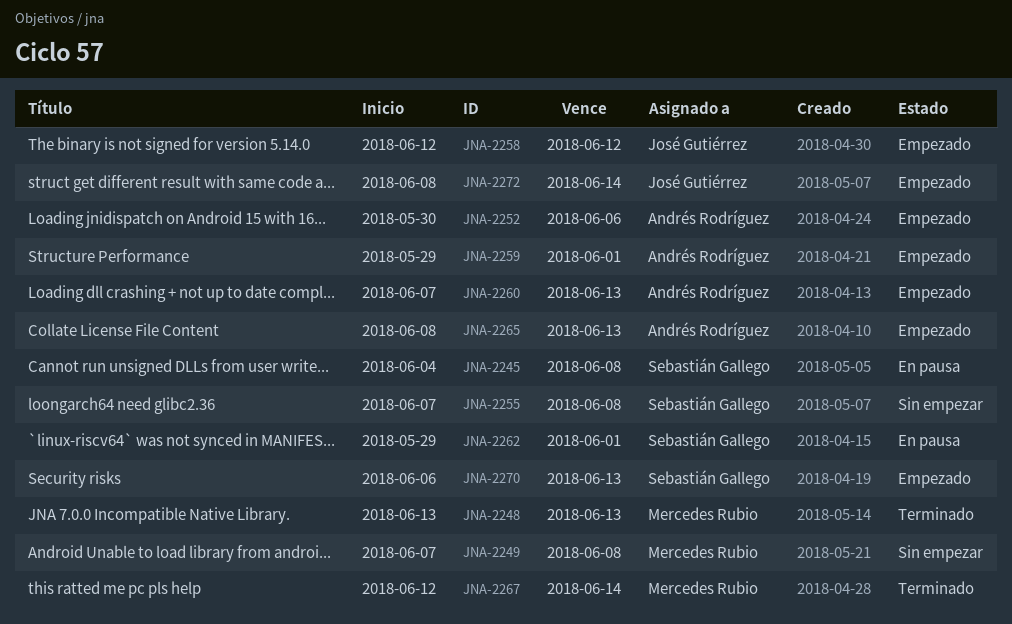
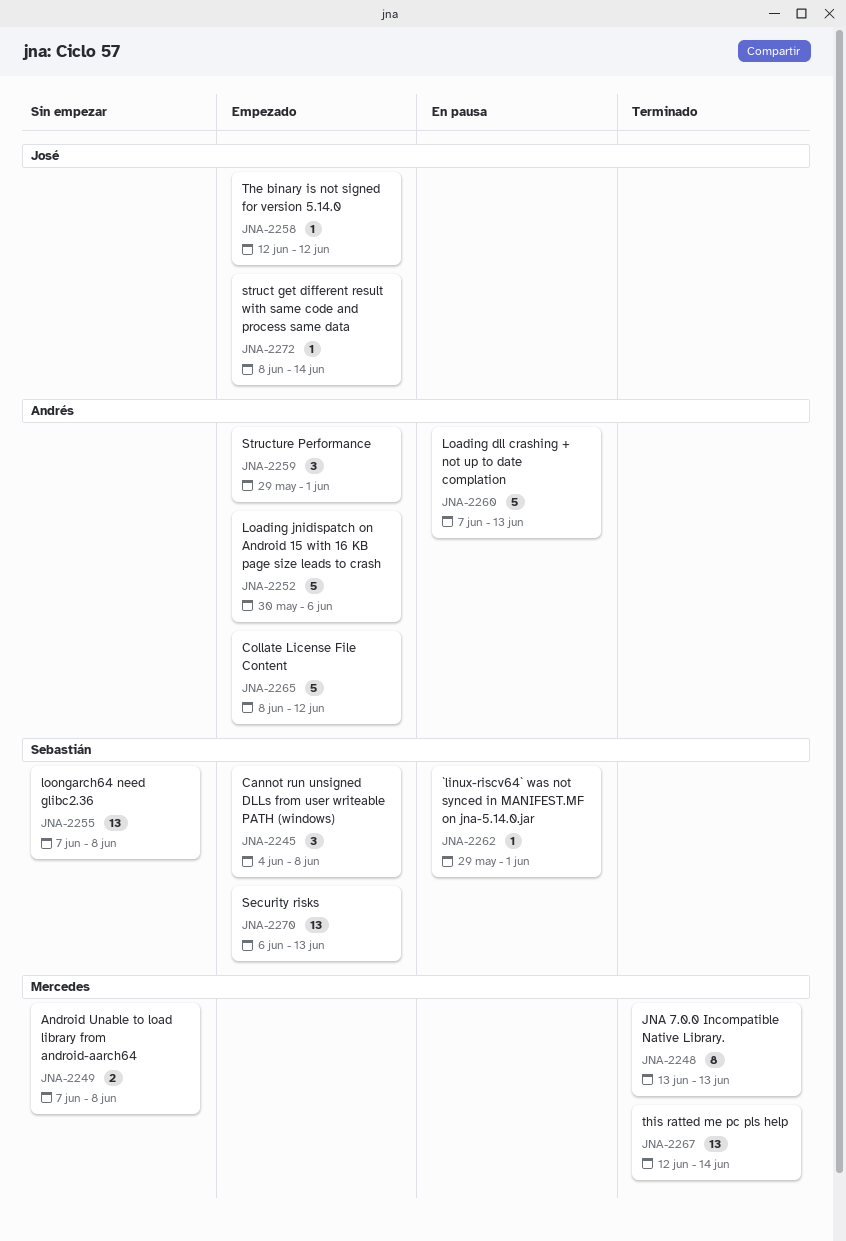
JNA-2245, status: En pausa -> Empezado
JNA-2260, status: Empezado -> En pausa
JNA-2265, due: Jun 13 -> Jun 12

